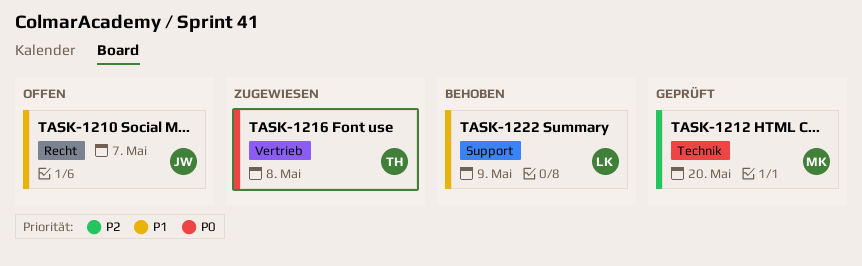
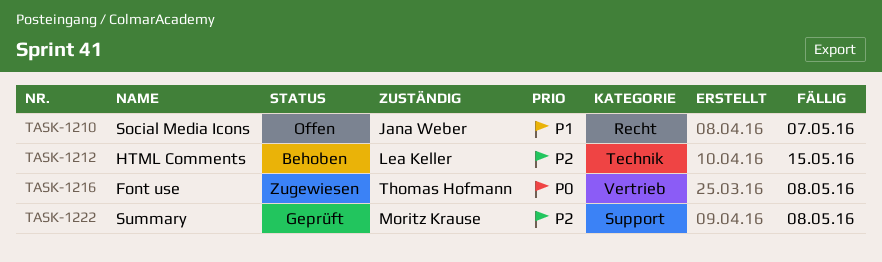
TASK-1212, status: Geprüft -> Behoben
TASK-1212, owner: Moritz Krause -> Lea Keller
TASK-1212, due: May 20 -> May 15
TASK-1222, status: Behoben -> Geprüft
TASK-1222, owner: Lea Keller -> Moritz Krause
TASK-1222, priority: P1 -> P2
TASK-1222, due: May 9 -> May 8

